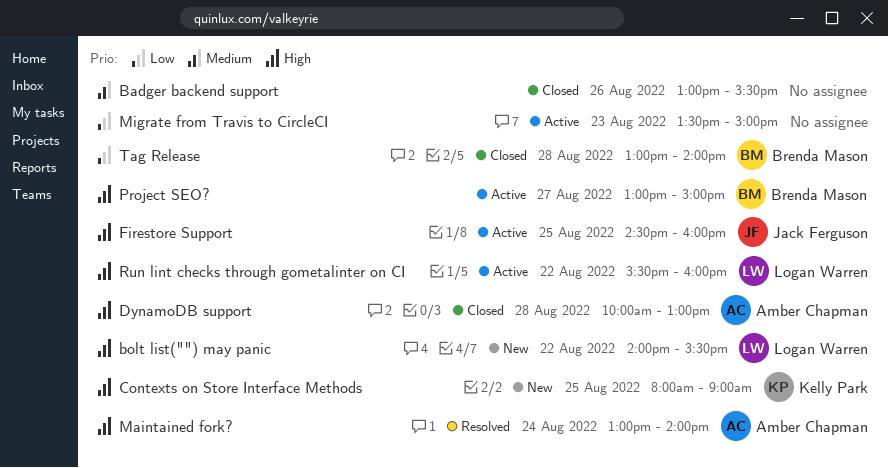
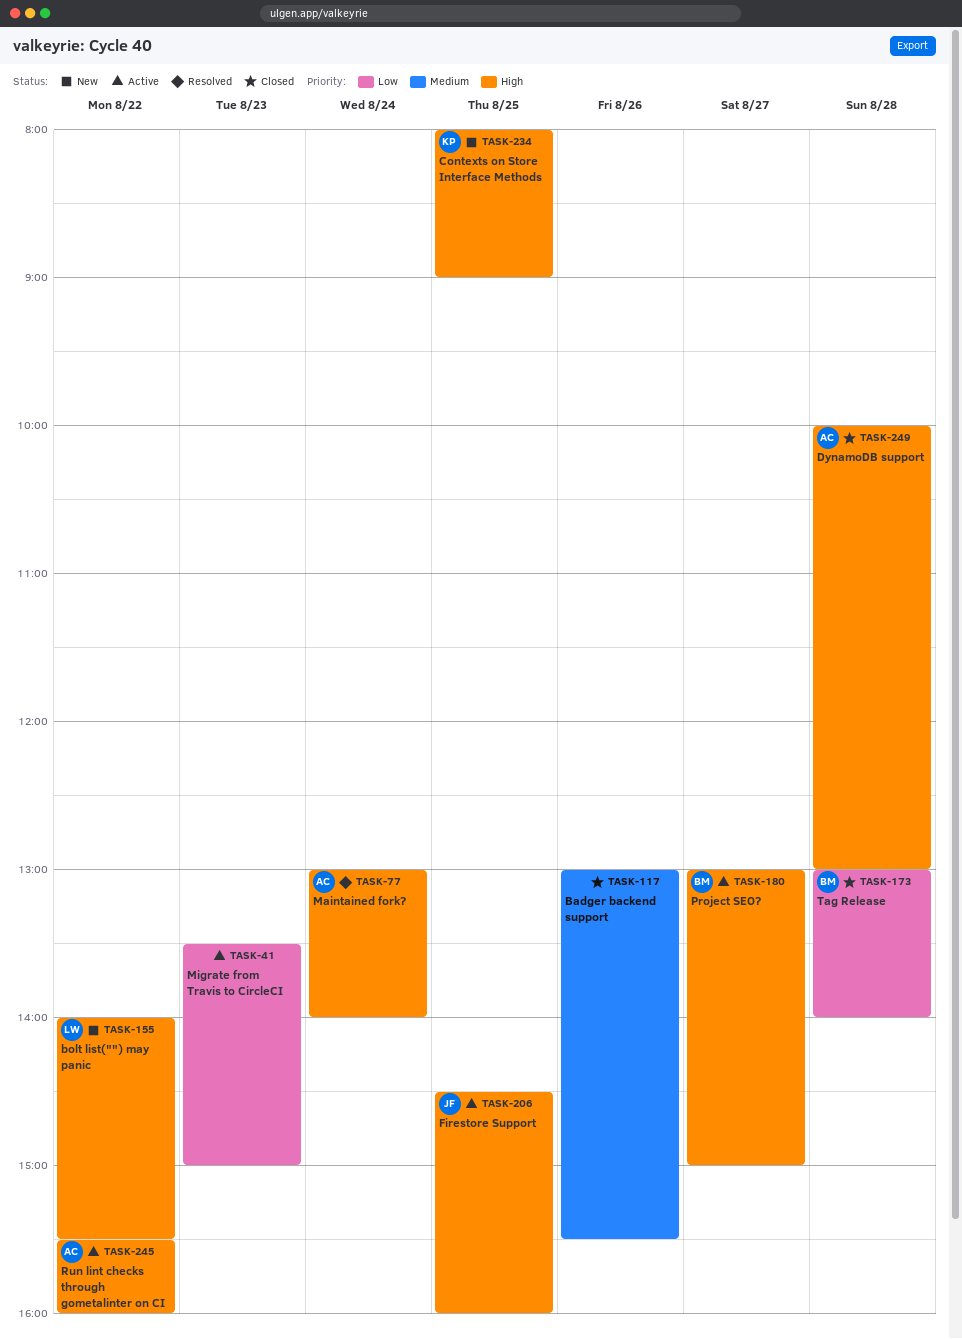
Run lint checks through gometalinter on CI, owner: Logan Warren -> Amber Chapman

